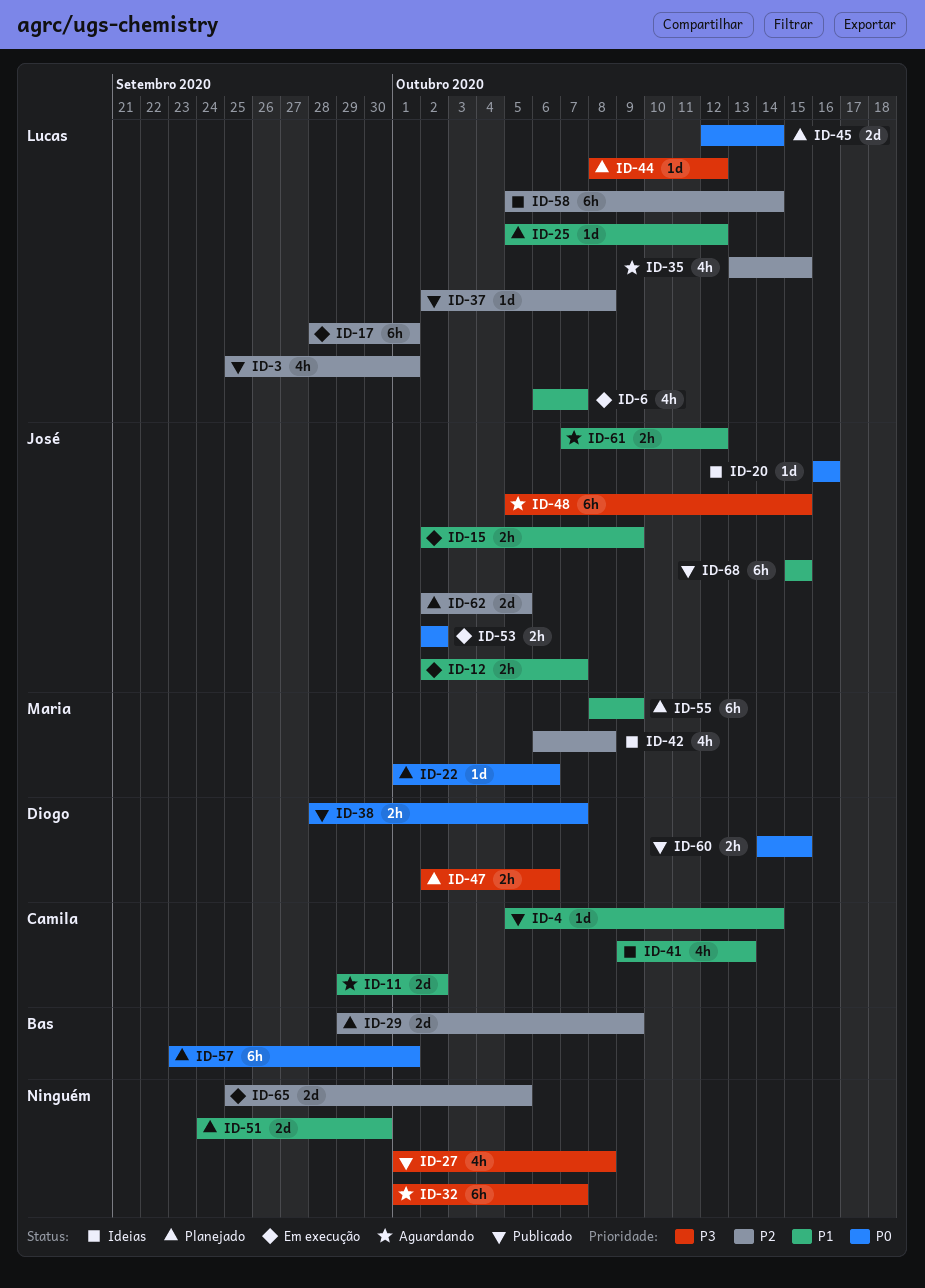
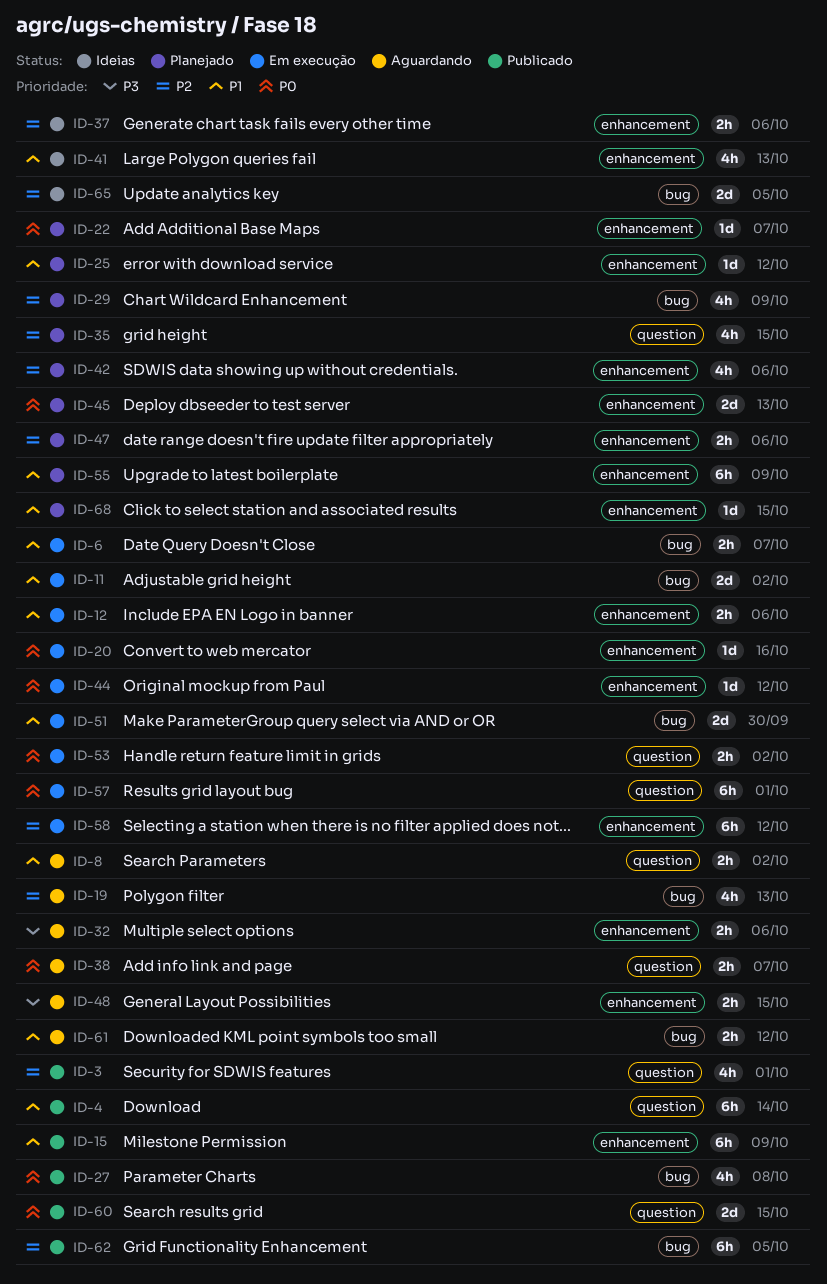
ID-4, estimate: 1d -> 6h
ID-6, estimate: 4h -> 2h
ID-8: none -> present
ID-11, status: Aguardando -> Em execução
ID-12, due: Oct 7 -> Oct 6
ID-15, status: Em execução -> Publicado
ID-15, estimate: 2h -> 6h
ID-17: present -> none
ID-19: none -> present
ID-20, status: Ideias -> Em execução
ID-22, due: Oct 6 -> Oct 7
ID-27, priority: P3 -> P0
ID-29, estimate: 2d -> 4h
ID-32, estimate: 6h -> 2h
ID-32, due: Oct 7 -> Oct 6
ID-35, status: Aguardando -> Planejado
ID-37, status: Publicado -> Ideias
ID-37, estimate: 1d -> 2h
ID-37, due: Oct 8 -> Oct 6
ID-38, status: Publicado -> Aguardando
ID-42, status: Ideias -> Planejado
ID-42, due: Oct 8 -> Oct 6
ID-44, status: Planejado -> Em execução
ID-44, priority: P3 -> P0
ID-45, due: Oct 14 -> Oct 13
ID-47, priority: P3 -> P2
ID-48, estimate: 6h -> 2h
ID-51, status: Planejado -> Em execução
ID-57, status: Planejado -> Em execução
ID-58, status: Ideias -> Em execução
ID-58, due: Oct 14 -> Oct 12
ID-60, estimate: 2h -> 2d
ID-62, status: Planejado -> Publicado
ID-62, estimate: 2d -> 6h
ID-65, status: Em execução -> Ideias
ID-68, status: Publicado -> Planejado
ID-68, estimate: 6h -> 1d

